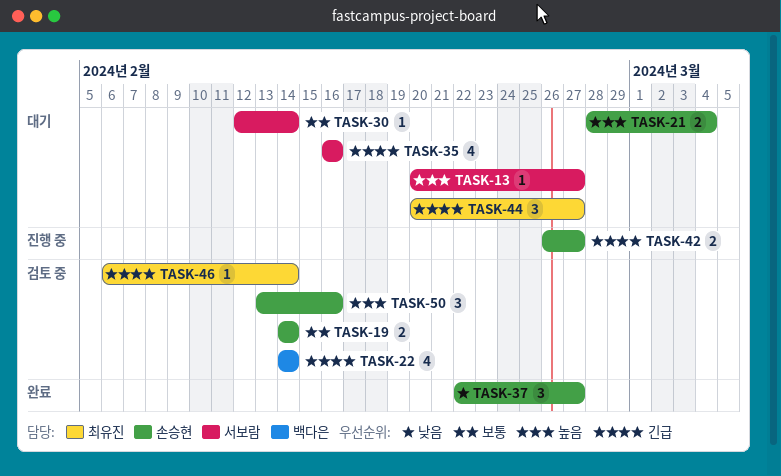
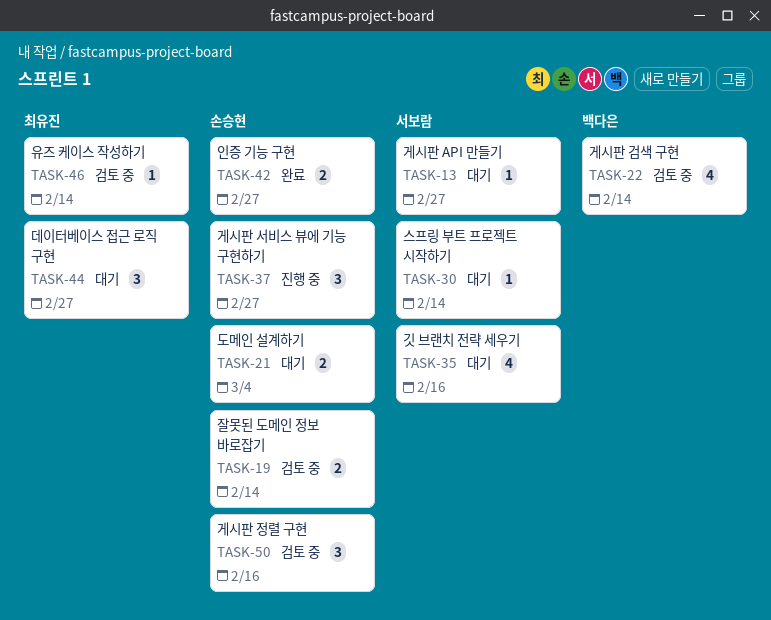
TASK-37, status: 완료 -> 진행 중
TASK-42, status: 진행 중 -> 완료

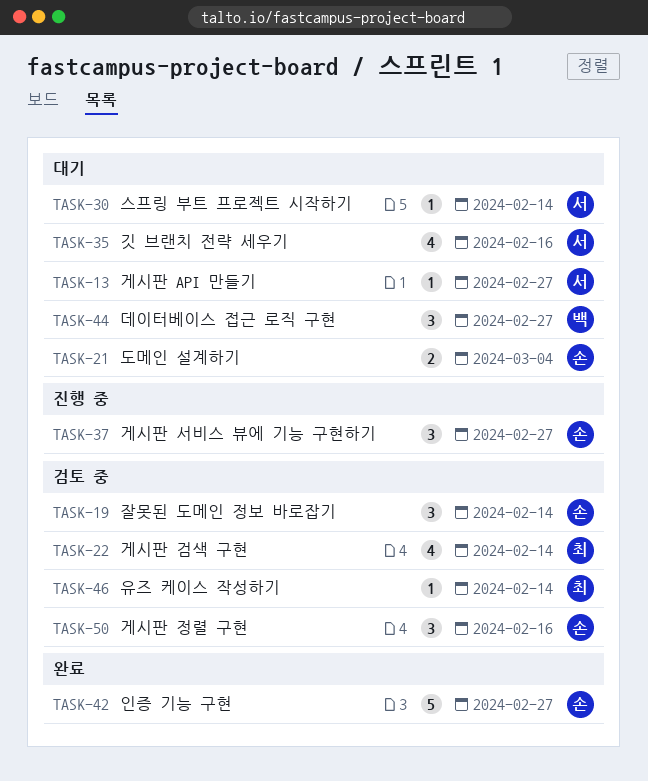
TASK-19, estimate: 2 -> 3
TASK-22, owner: 백다은 -> 최유진
TASK-42, estimate: 2 -> 5
TASK-44, owner: 최유진 -> 백다은

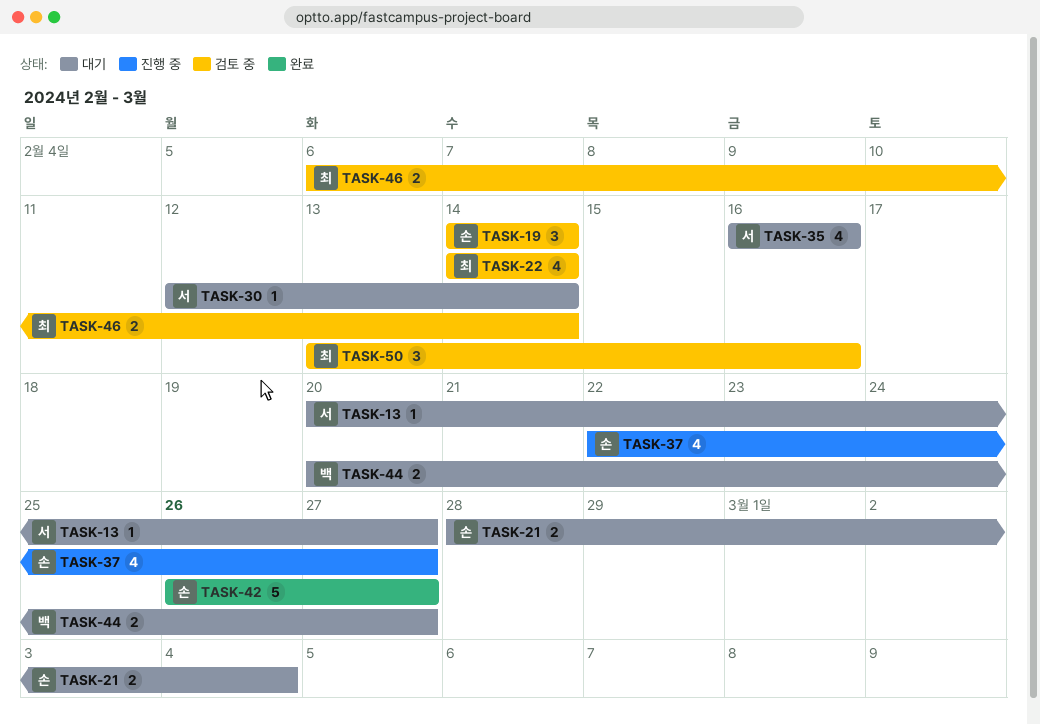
TASK-37, estimate: 3 -> 4
TASK-44, estimate: 3 -> 2
TASK-46, estimate: 1 -> 2
TASK-50, owner: 손 -> 최

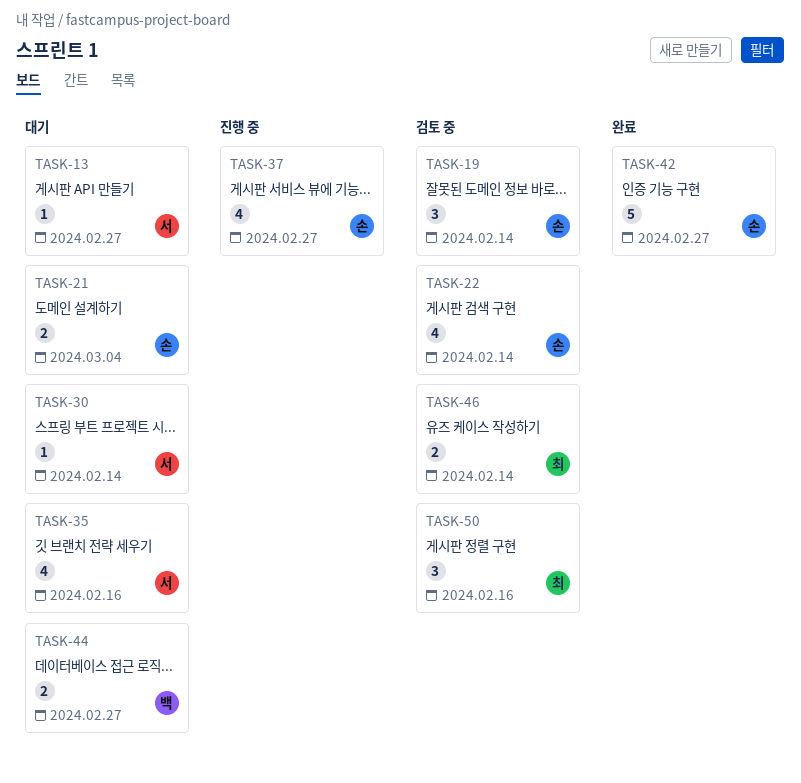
TASK-22, owner: 최 -> 손

